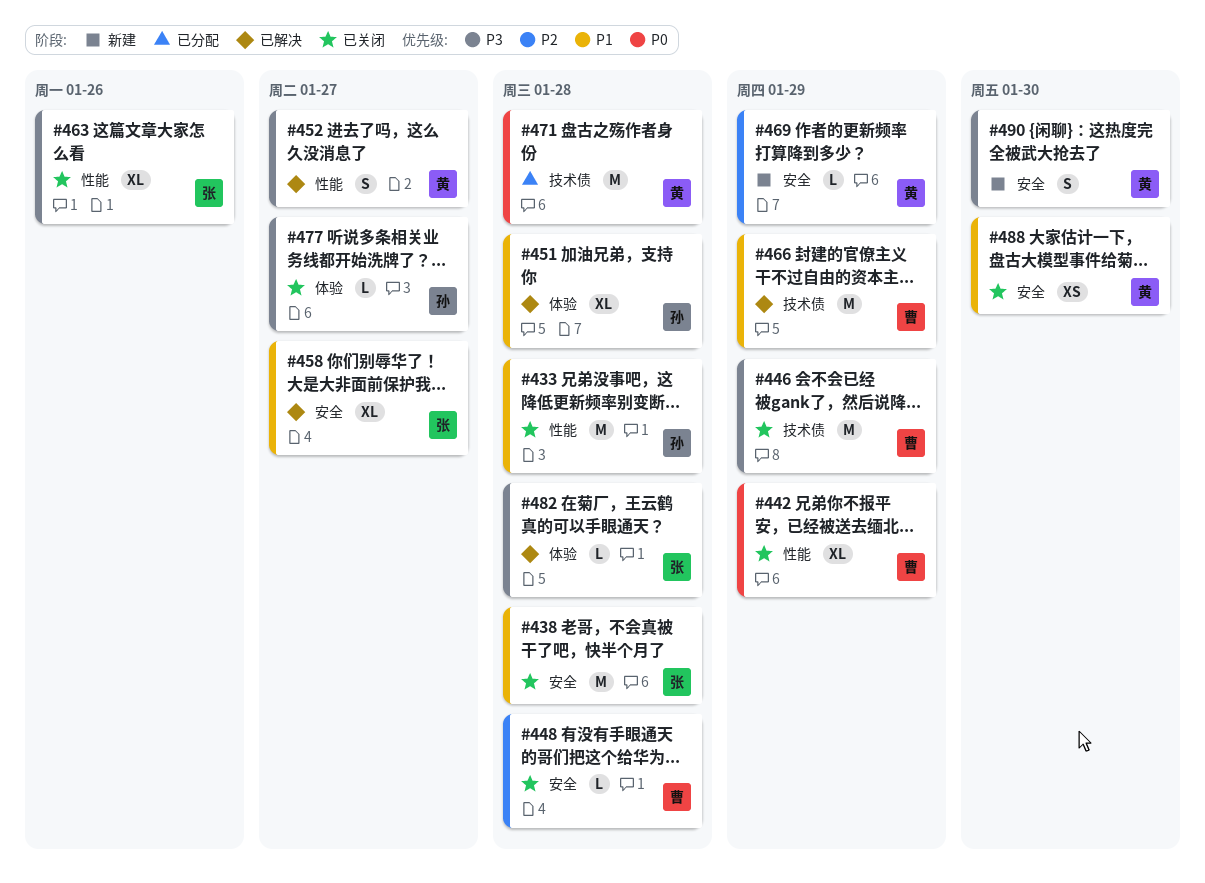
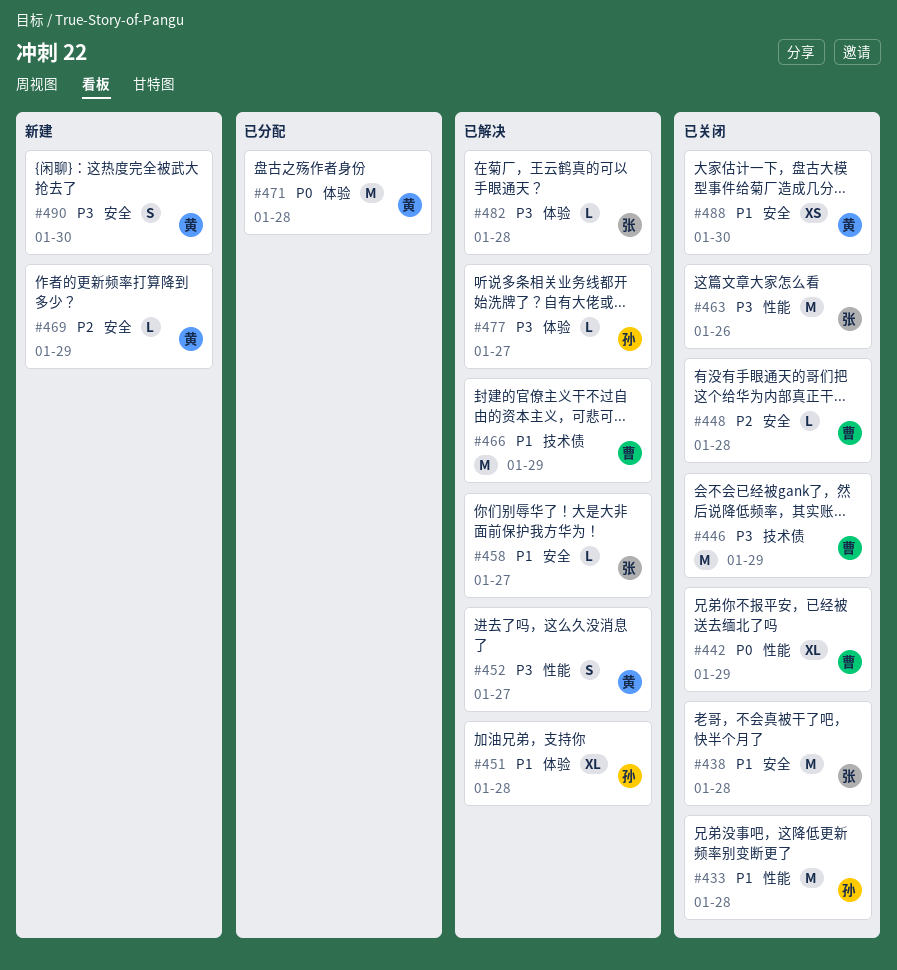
#458, estimate: XL -> L
#463, estimate: XL -> M
#471, label: 技术债 -> 体验
#477, status: 已关闭 -> 已解决

